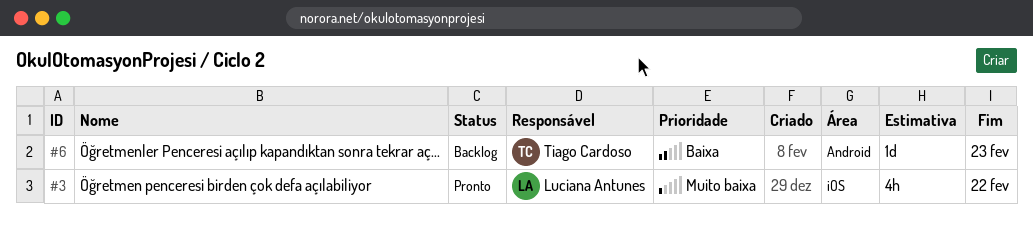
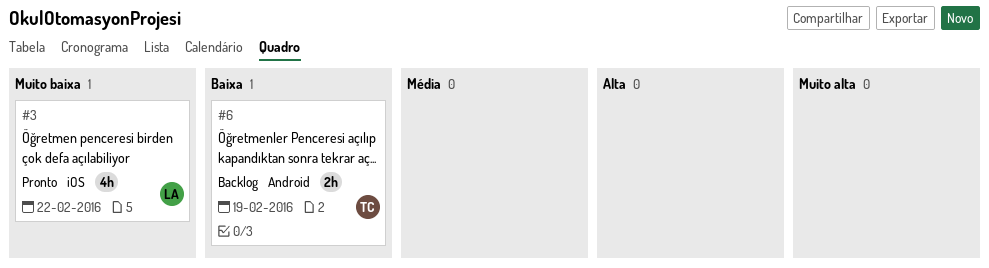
#6, estimate: 1d -> 2h
#6, due: Feb 23 -> Feb 19

